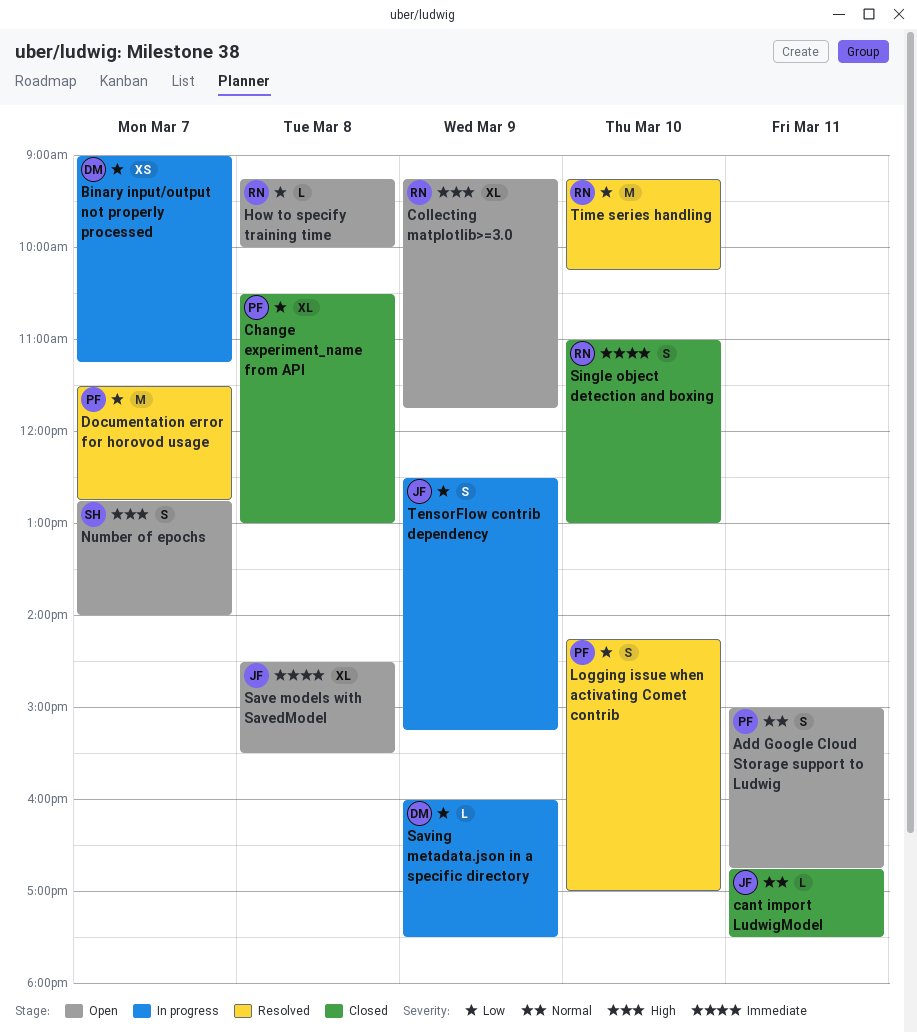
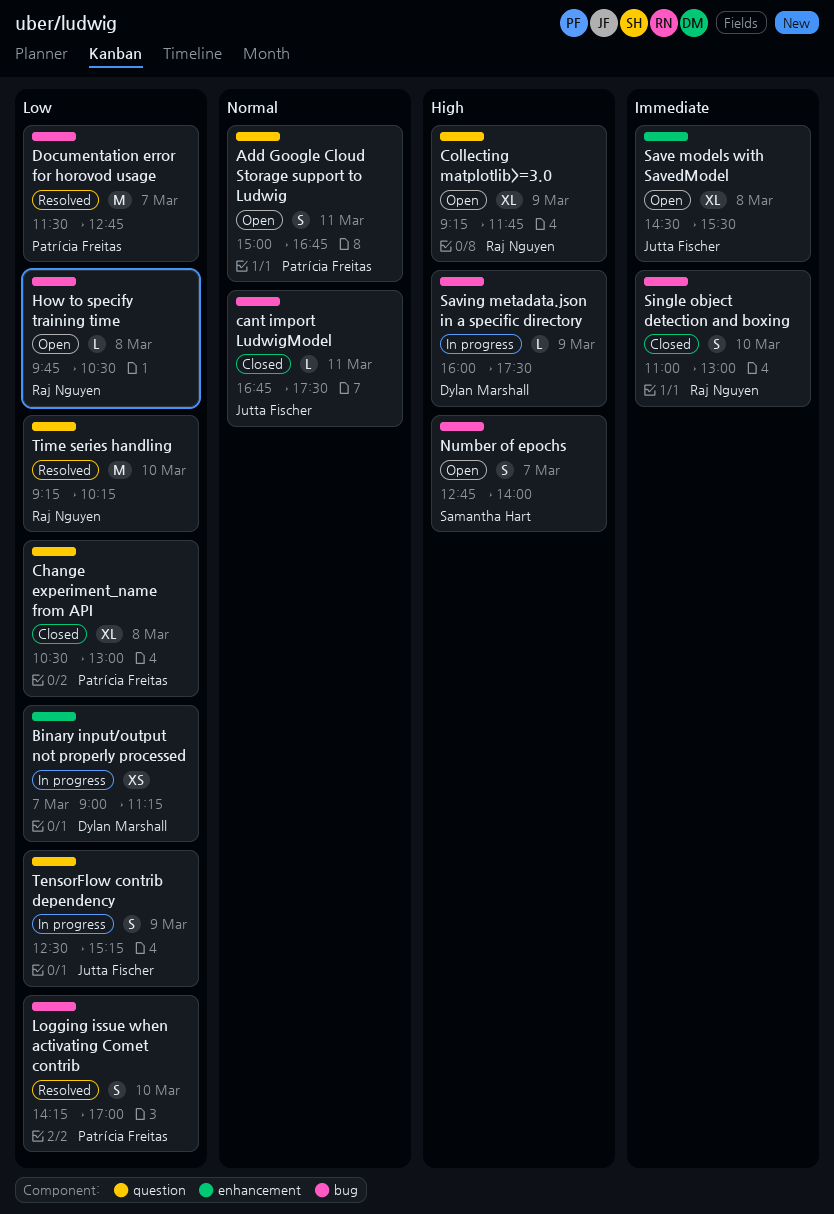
How to specify training time, begins: 09:15 -> 09:45
How to specify training time, ends: 10:00 -> 10:30
Saving metadata.json in a specific directory, priority: Low -> High

